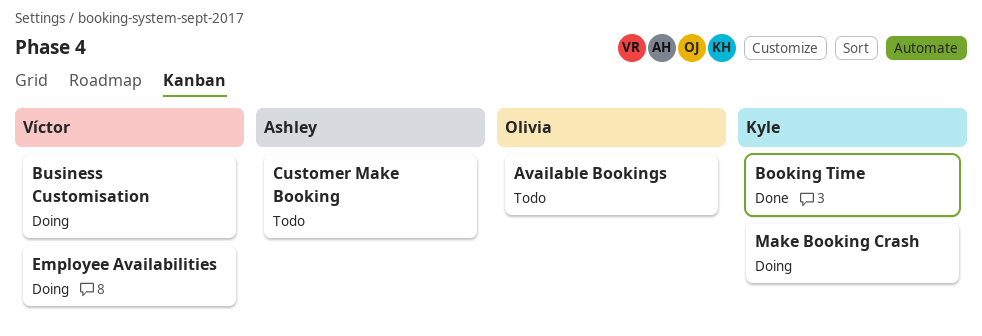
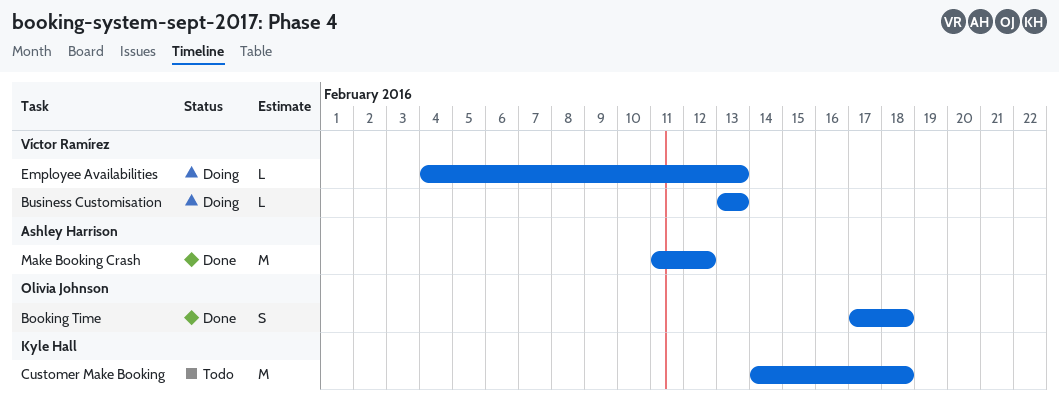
Available Bookings: present -> none
Booking Time, owner: Kyle Hall -> Olivia Johnson
Customer Make Booking, owner: Ashley Harrison -> Kyle Hall
Make Booking Crash, status: Doing -> Done
Make Booking Crash, owner: Kyle Hall -> Ashley Harrison

